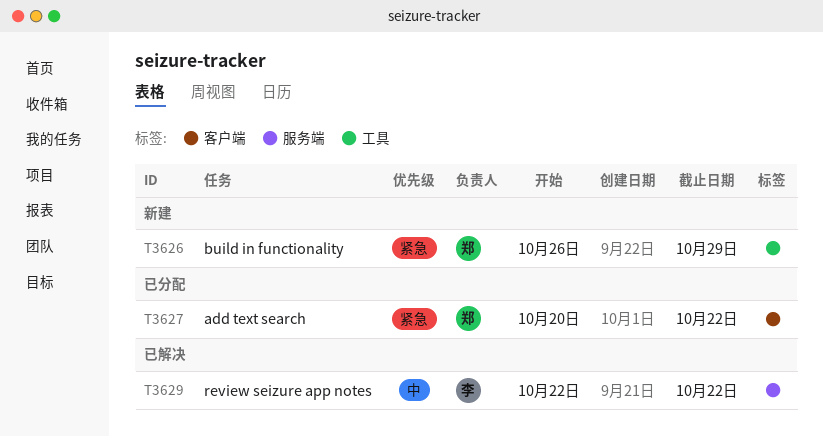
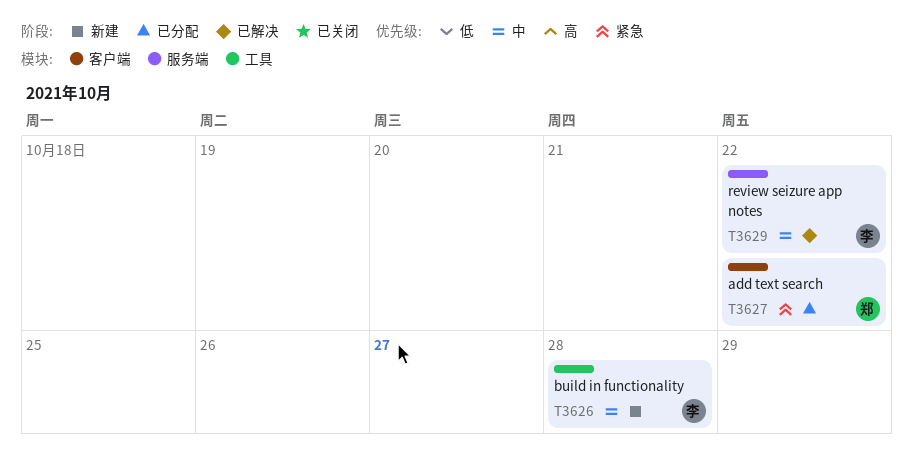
T3626, owner: 郑 -> 李
T3626, priority: 紧急 -> 中
T3626, due: Oct 29 -> Oct 28

